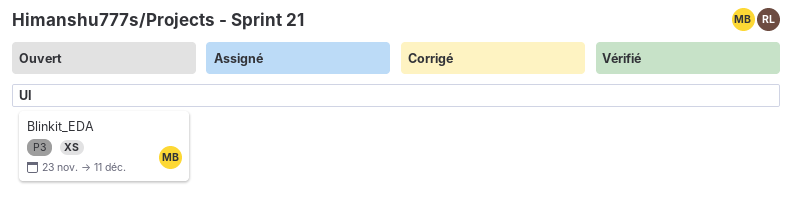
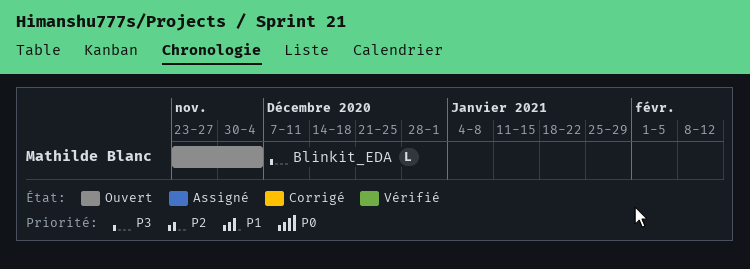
Blinkit_EDA, estimate: XS -> L
Blinkit_EDA, due: Dec 11 -> Dec 4

